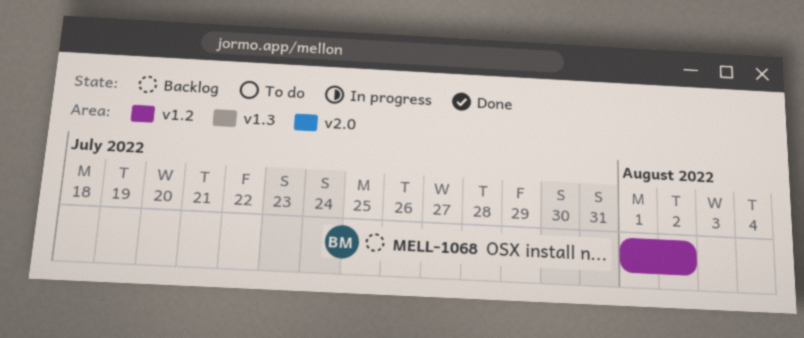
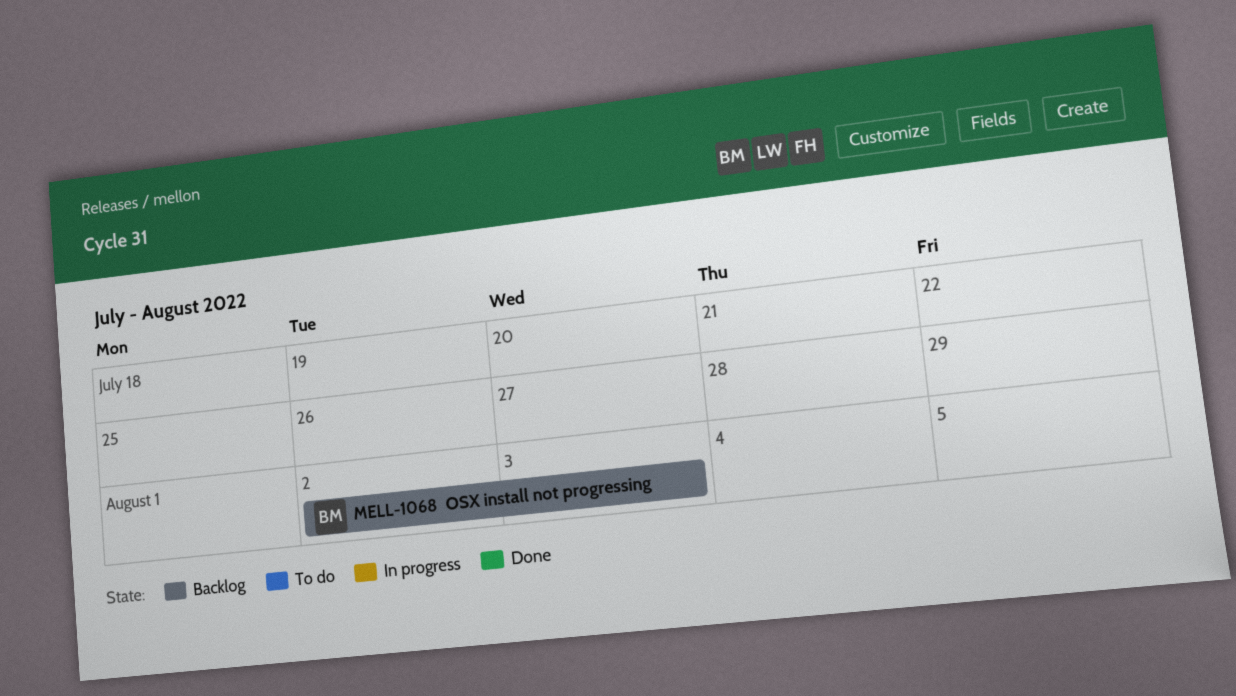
MELL-1068, start: Aug 1 -> Aug 2
MELL-1068, due: Aug 2 -> Aug 3

